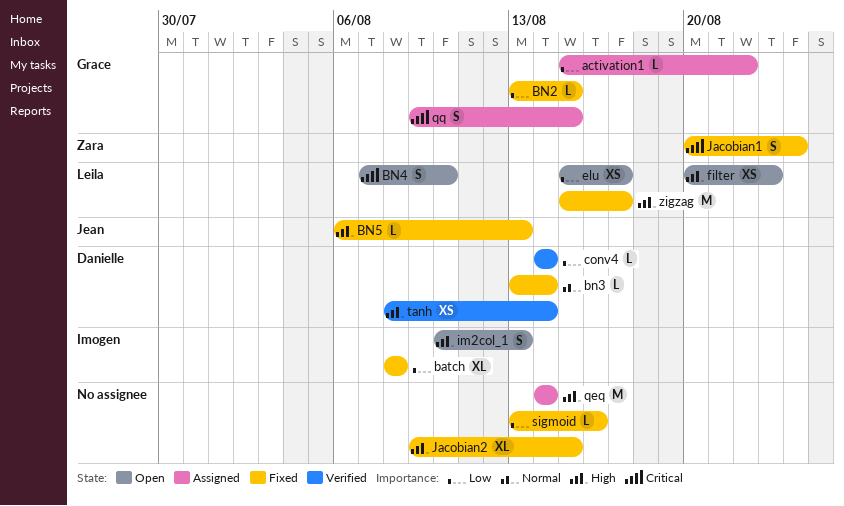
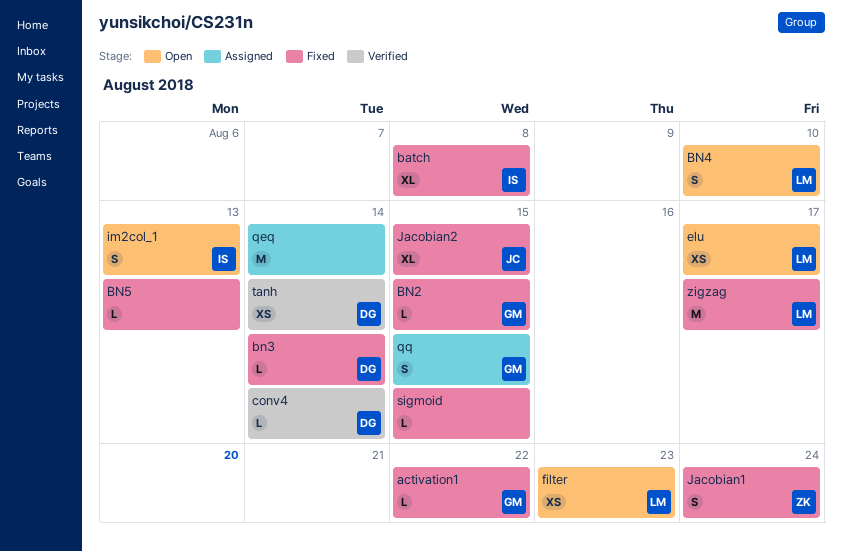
activation1, status: Assigned -> Fixed
BN5, owner: Jean -> none
Jacobian2, owner: none -> Jean
sigmoid, due: Aug 16 -> Aug 15

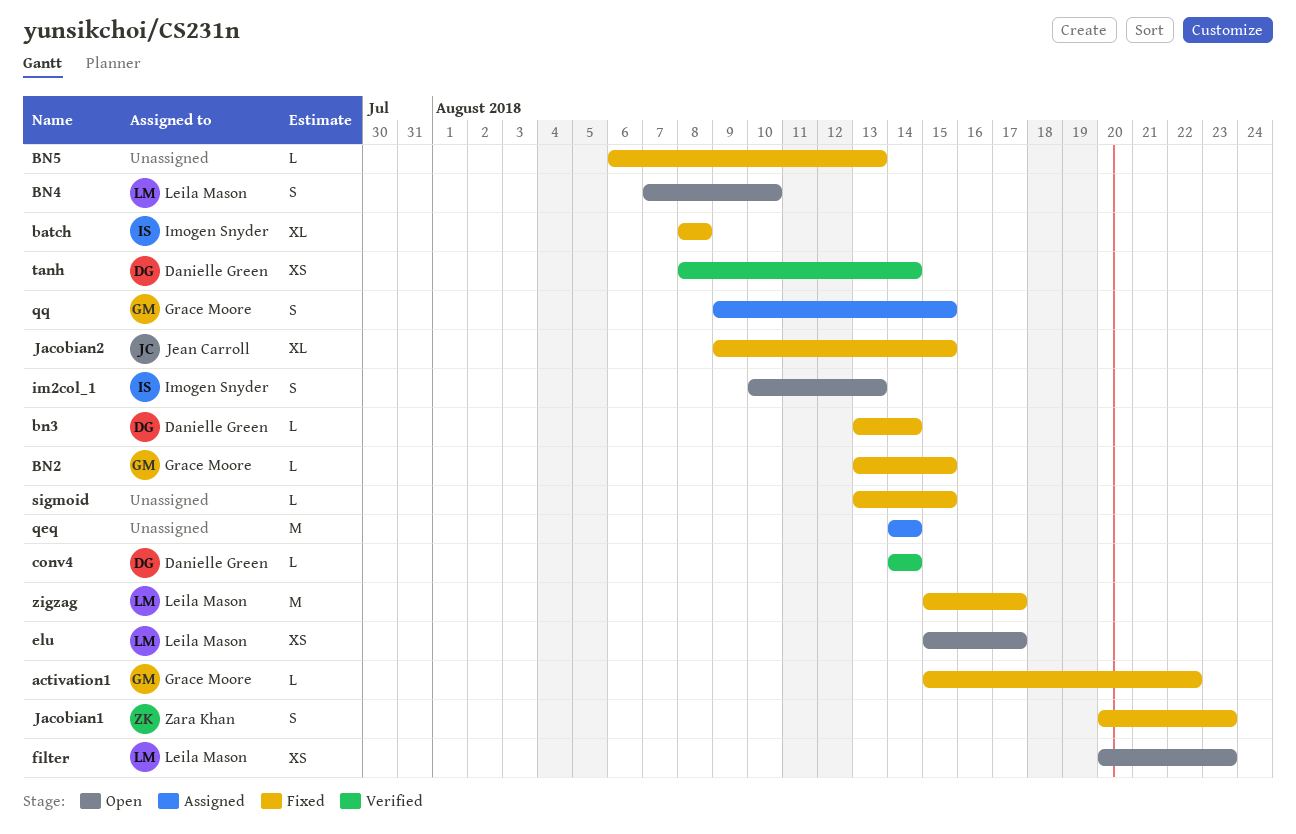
Jacobian1, due: Aug 24 -> Aug 23

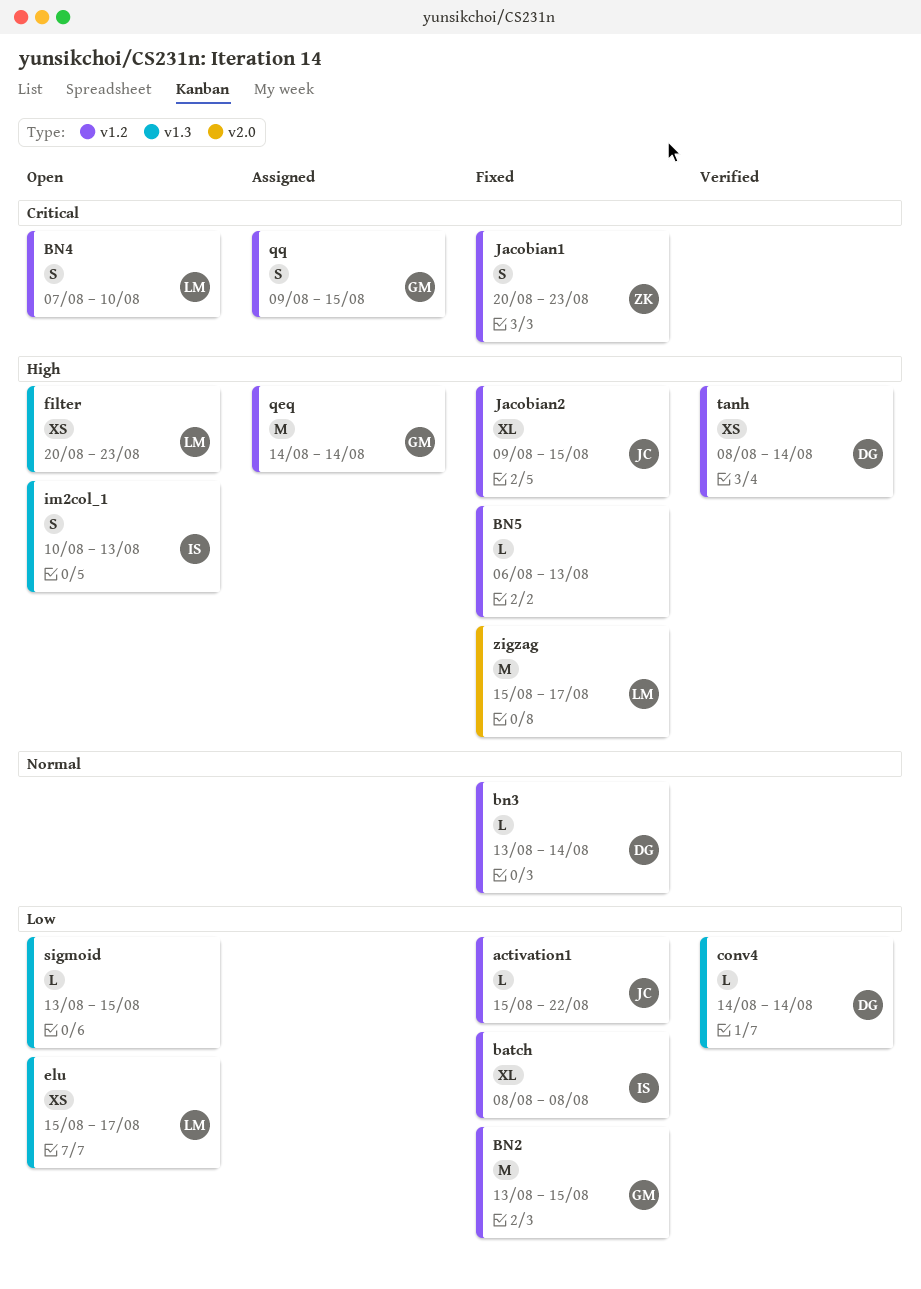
activation1, owner: Grace Moore -> Jean Carroll
BN2, estimate: L -> M
qeq, owner: none -> Grace Moore
sigmoid, status: Fixed -> Open

